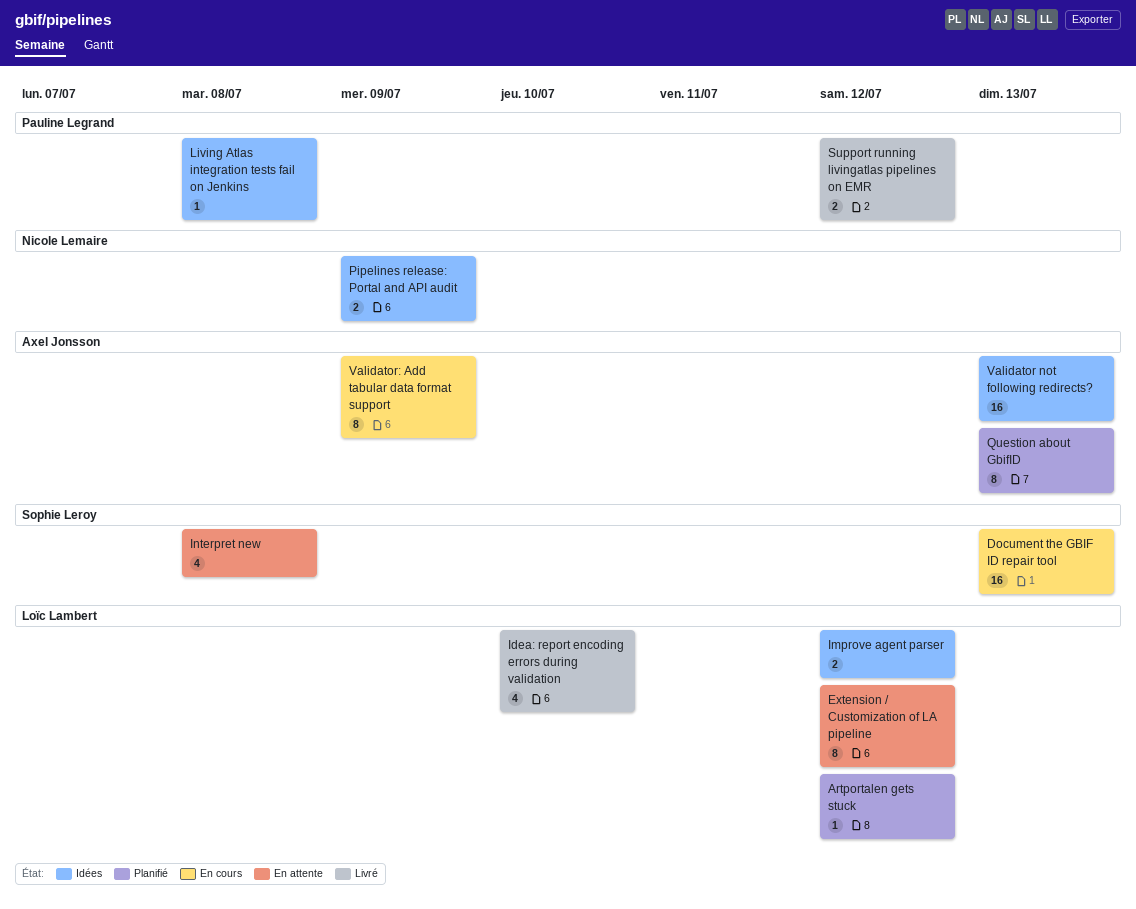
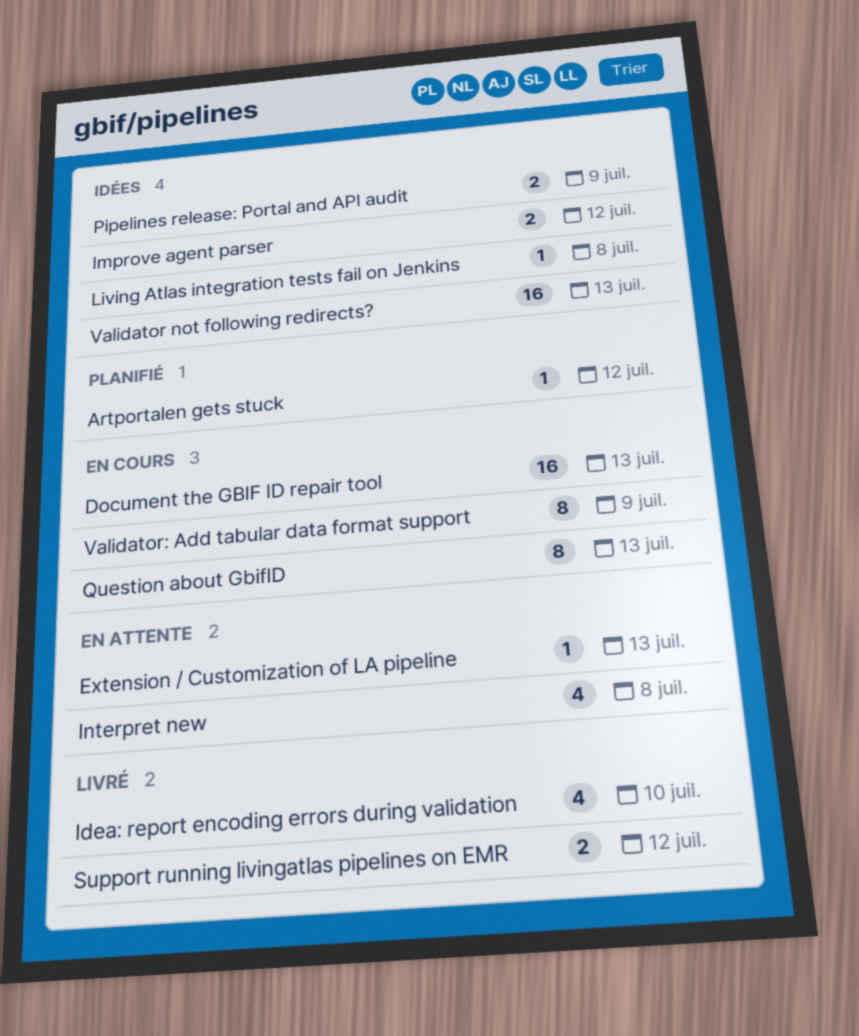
Extension / Customization of LA pipeline, estimate: 8 -> 1
Extension / Customization of LA pipeline, due: Jul 12 -> Jul 13
Question about GbifID, status: Planifié -> En cours

